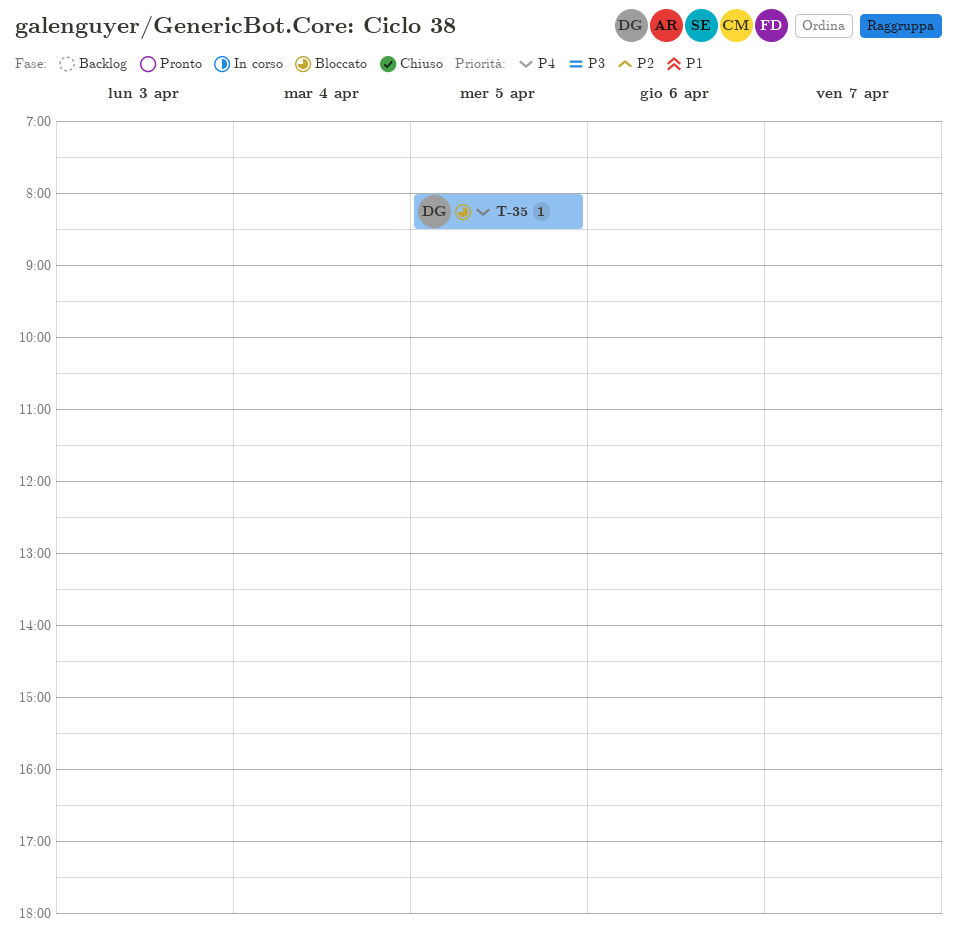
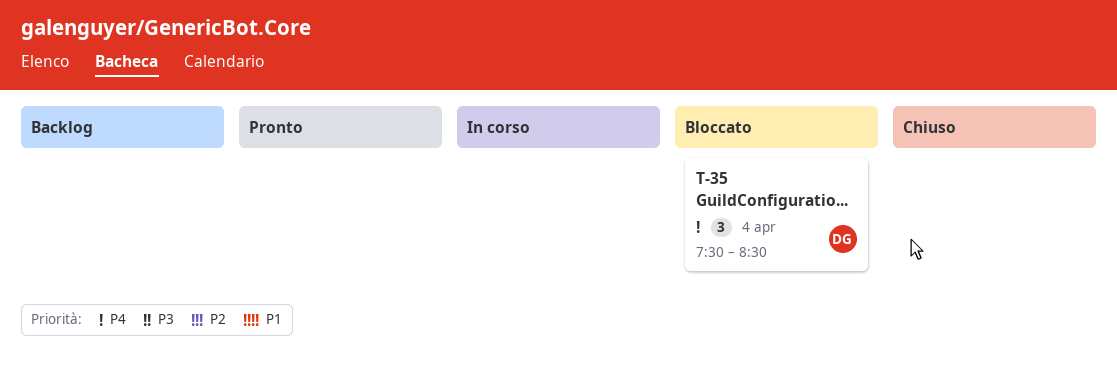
T-35, estimate: 1 -> 3
T-35, day: Apr 5 -> Apr 4
T-35, begins: 08:00 -> 07:30

